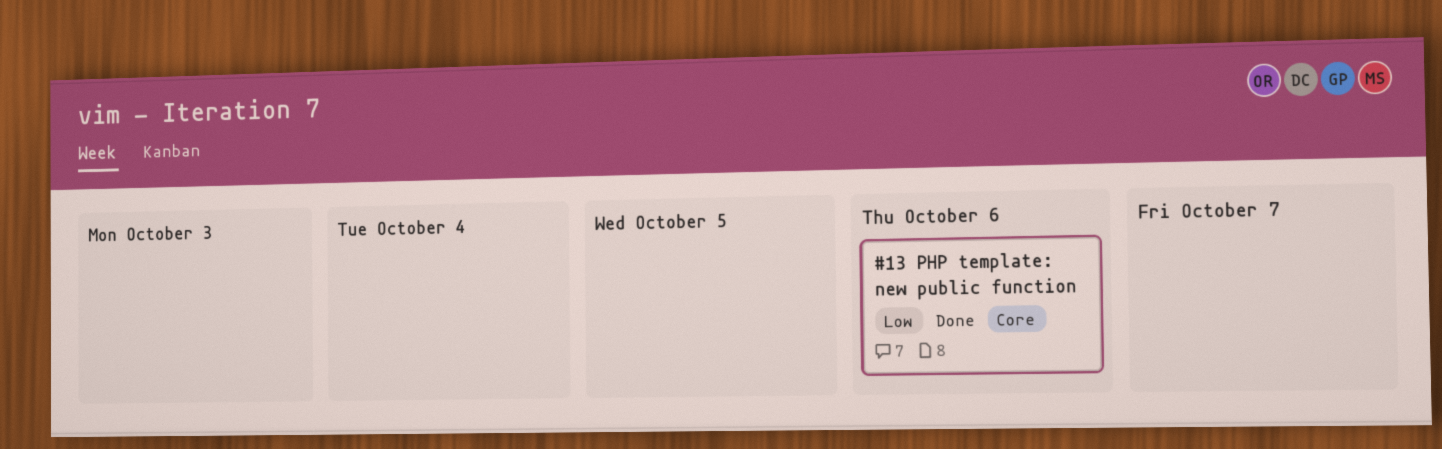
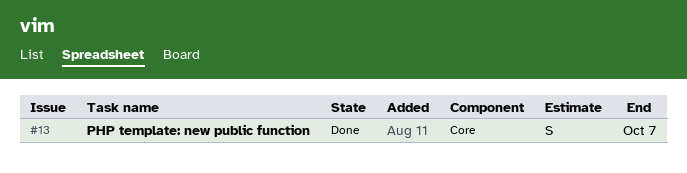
#13, due: Oct 6 -> Oct 7

